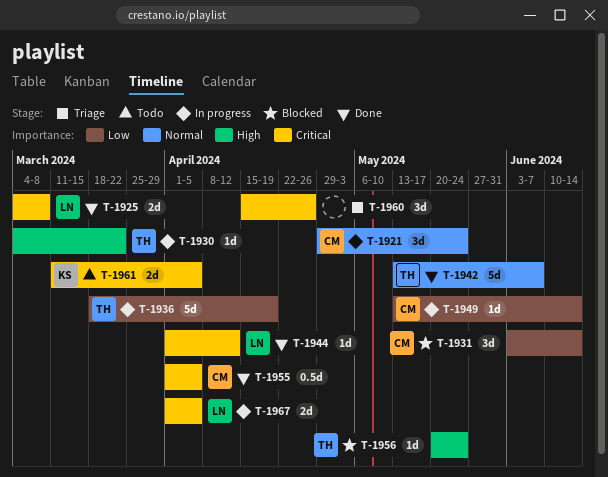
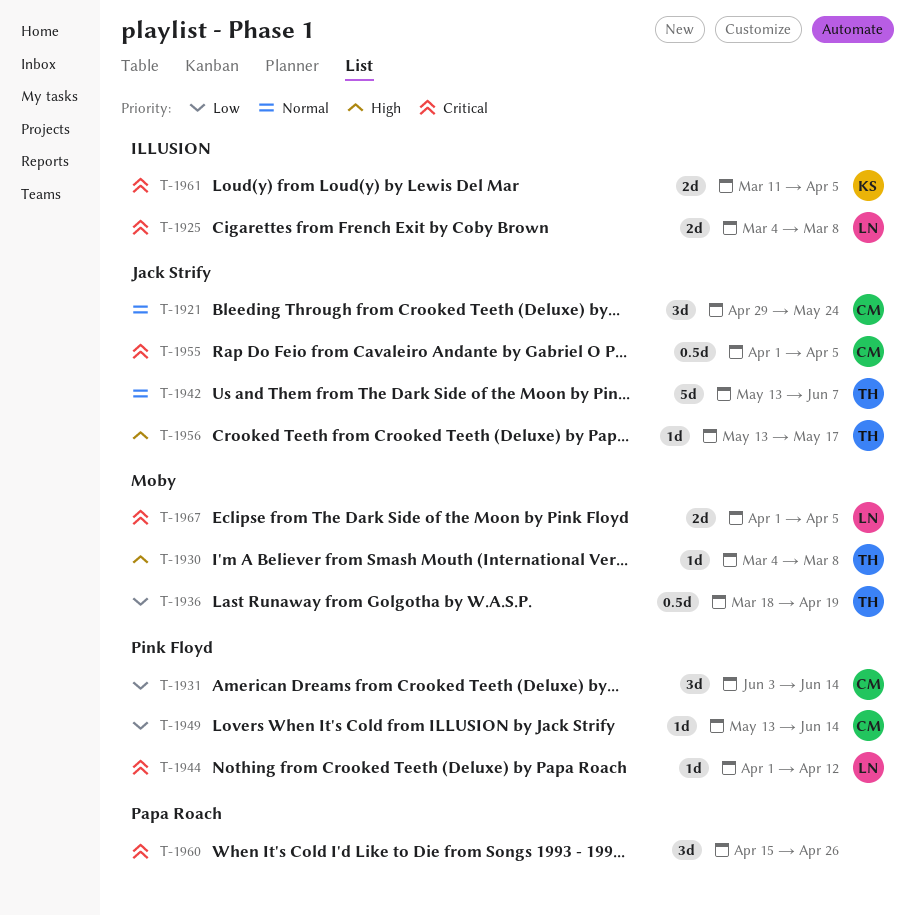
T-1930, due: Mar 22 -> Mar 8
T-1936, estimate: 5d -> 0.5d
T-1956, start: May 20 -> May 13
T-1956, due: May 24 -> May 17

